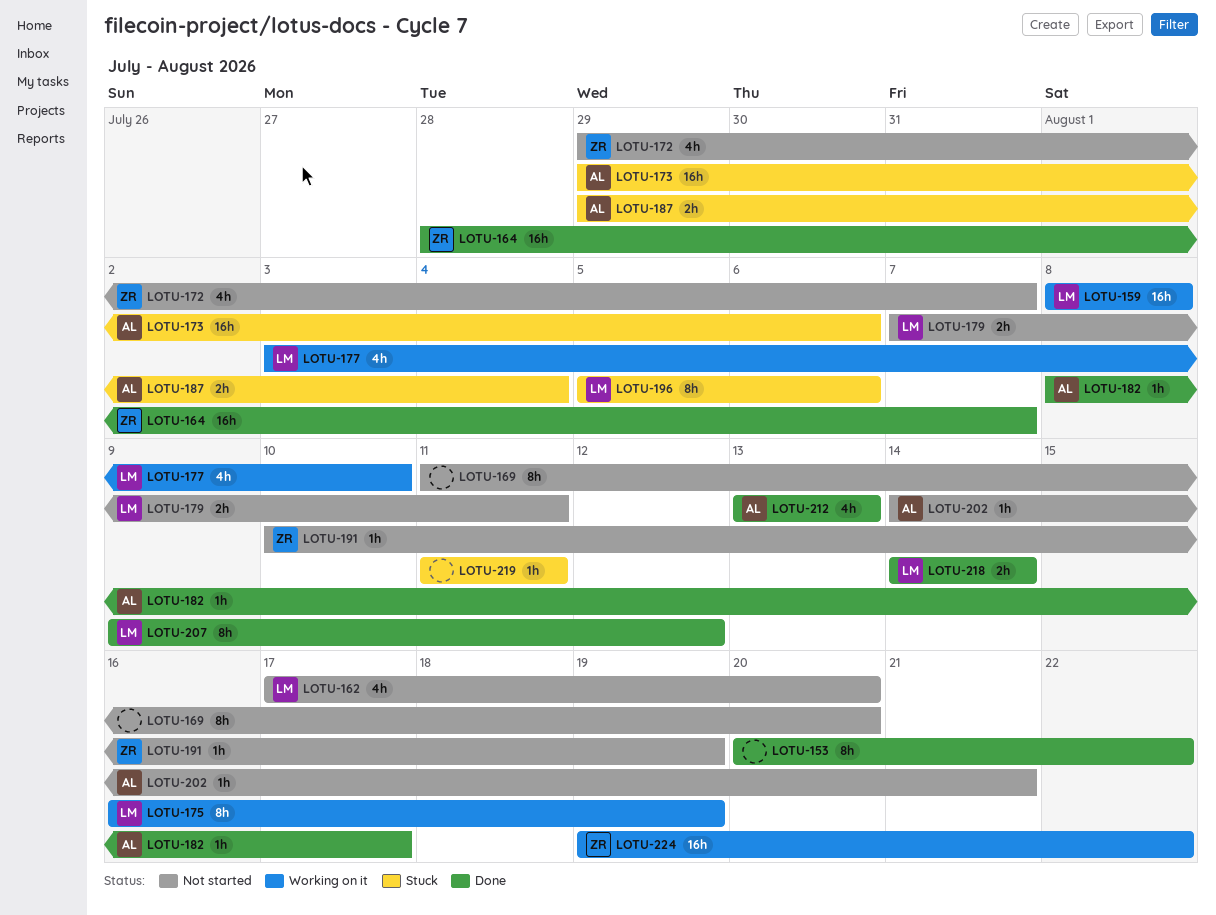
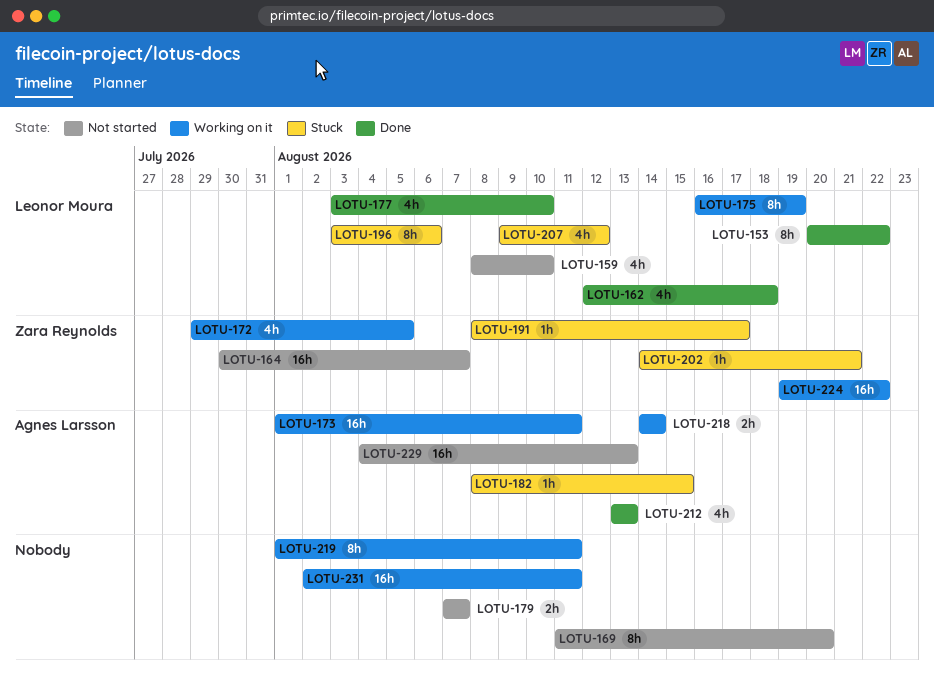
LOTU-153, owner: none -> Leonor Moura
LOTU-159, status: Working on it -> Not started
LOTU-159, estimate: 16h -> 4h
LOTU-159, due: Aug 8 -> Aug 10
LOTU-162, status: Not started -> Done
LOTU-162, start: Aug 17 -> Aug 12
LOTU-162, due: Aug 20 -> Aug 18
LOTU-164, status: Done -> Not started
LOTU-164, start: Jul 28 -> Jul 30
LOTU-172, status: Not started -> Working on it
LOTU-172, due: Aug 7 -> Aug 5
LOTU-173, status: Stuck -> Working on it
LOTU-173, start: Jul 29 -> Aug 1
LOTU-173, due: Aug 6 -> Aug 11
LOTU-177, status: Working on it -> Done
LOTU-179, owner: Leonor Moura -> none
LOTU-179, due: Aug 11 -> Aug 7
LOTU-182, status: Done -> Stuck
LOTU-182, due: Aug 17 -> Aug 15
LOTU-187: present -> none
LOTU-191, status: Not started -> Stuck
LOTU-191, start: Aug 10 -> Aug 8
LOTU-191, due: Aug 19 -> Aug 17
LOTU-196, start: Aug 5 -> Aug 3
LOTU-202, status: Not started -> Stuck
LOTU-202, owner: Agnes Larsson -> Zara Reynolds
LOTU-207, status: Done -> Stuck
LOTU-207, estimate: 8h -> 4h
LOTU-218, status: Done -> Working on it
LOTU-218, owner: Leonor Moura -> Agnes Larsson
LOTU-219, status: Stuck -> Working on it
LOTU-219, estimate: 1h -> 8h
LOTU-219, start: Aug 11 -> Aug 1
LOTU-229: none -> present
LOTU-231: none -> present

